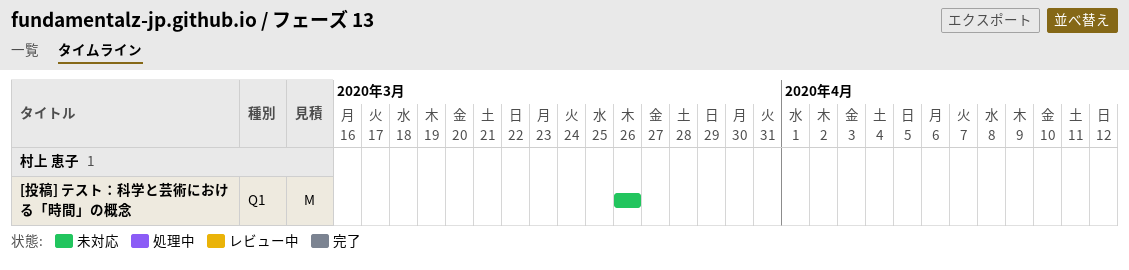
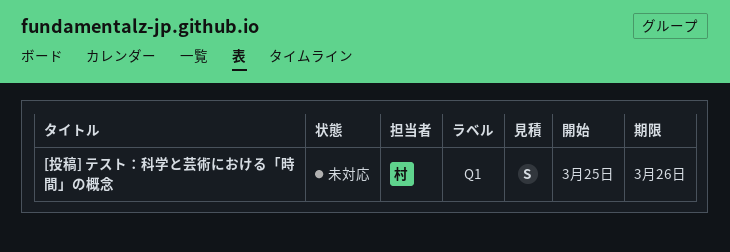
[投稿] テスト：科学と芸術における「時間」の概念, estimate: M -> S
[投稿] テスト：科学と芸術における「時間」の概念, start: Mar 26 -> Mar 25

